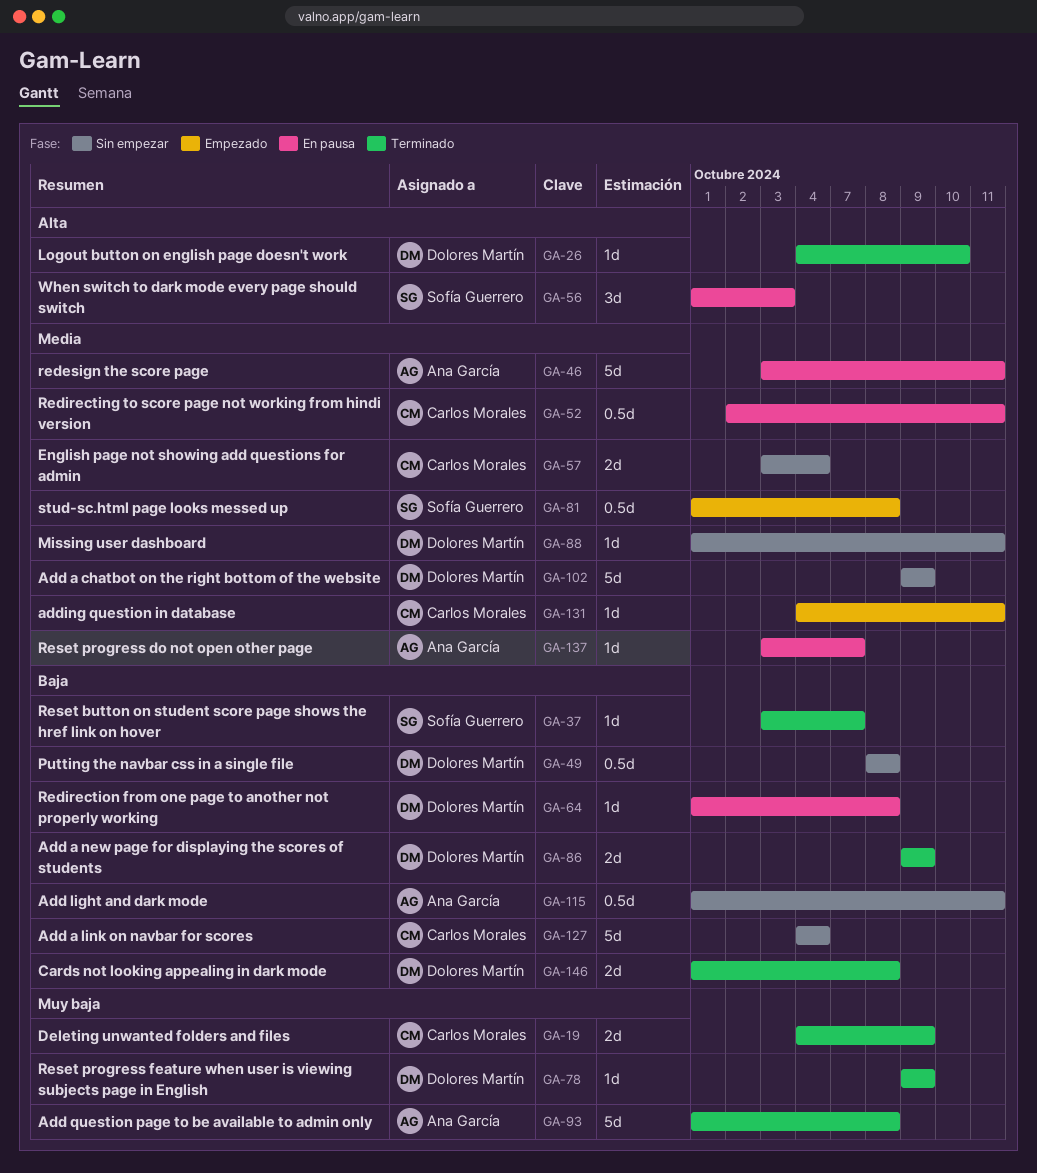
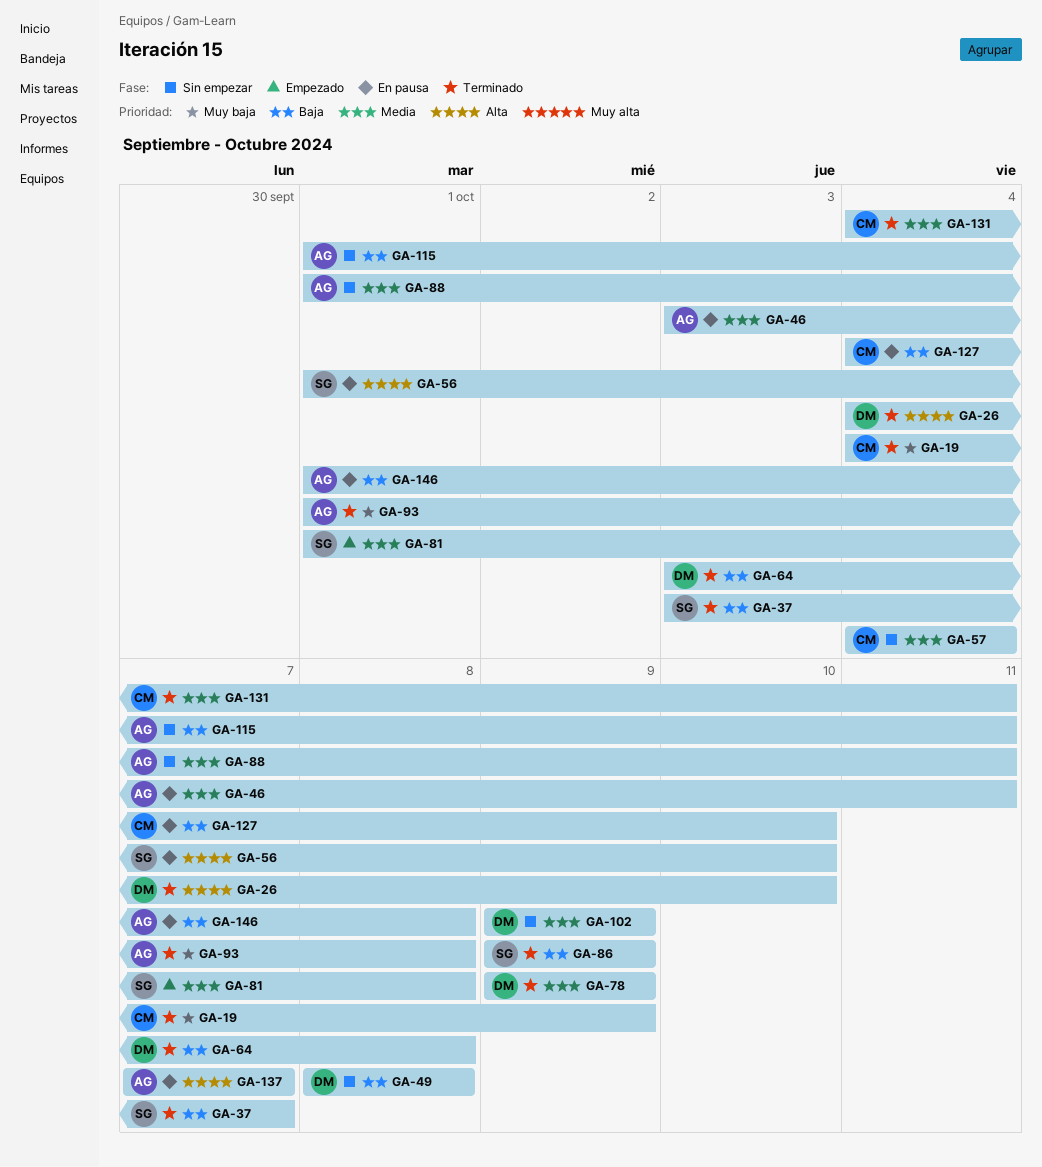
GA-52: present -> none
GA-56, due: Oct 3 -> Oct 10
GA-57, start: Oct 3 -> Oct 4
GA-64, status: En pausa -> Terminado
GA-64, start: Oct 1 -> Oct 3
GA-78, priority: Muy baja -> Media
GA-86, owner: Dolores Martín -> Sofía Guerrero
GA-88, owner: Dolores Martín -> Ana García
GA-127, status: Sin empezar -> En pausa
GA-127, due: Oct 4 -> Oct 10
GA-131, status: Empezado -> Terminado
GA-137, priority: Media -> Alta
GA-137, start: Oct 3 -> Oct 7
GA-146, status: Terminado -> En pausa
GA-146, owner: Dolores Martín -> Ana García

